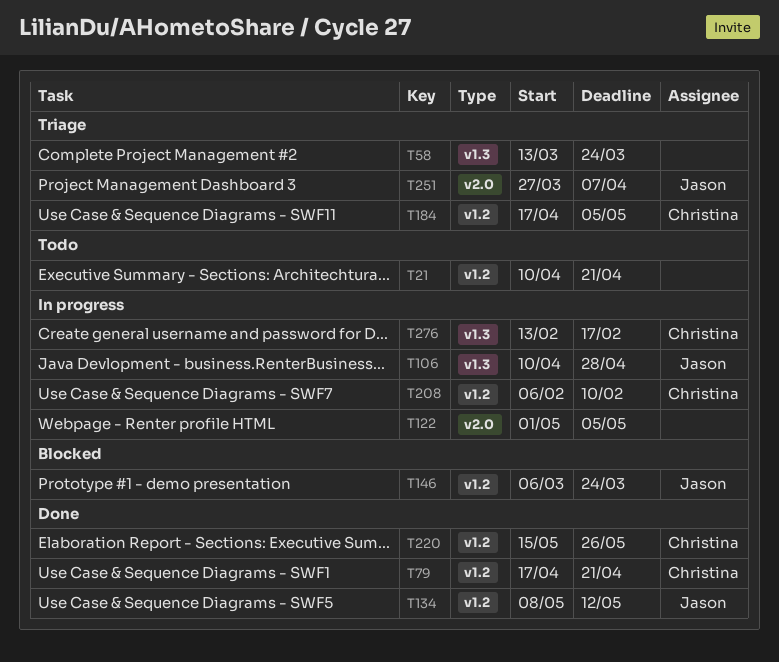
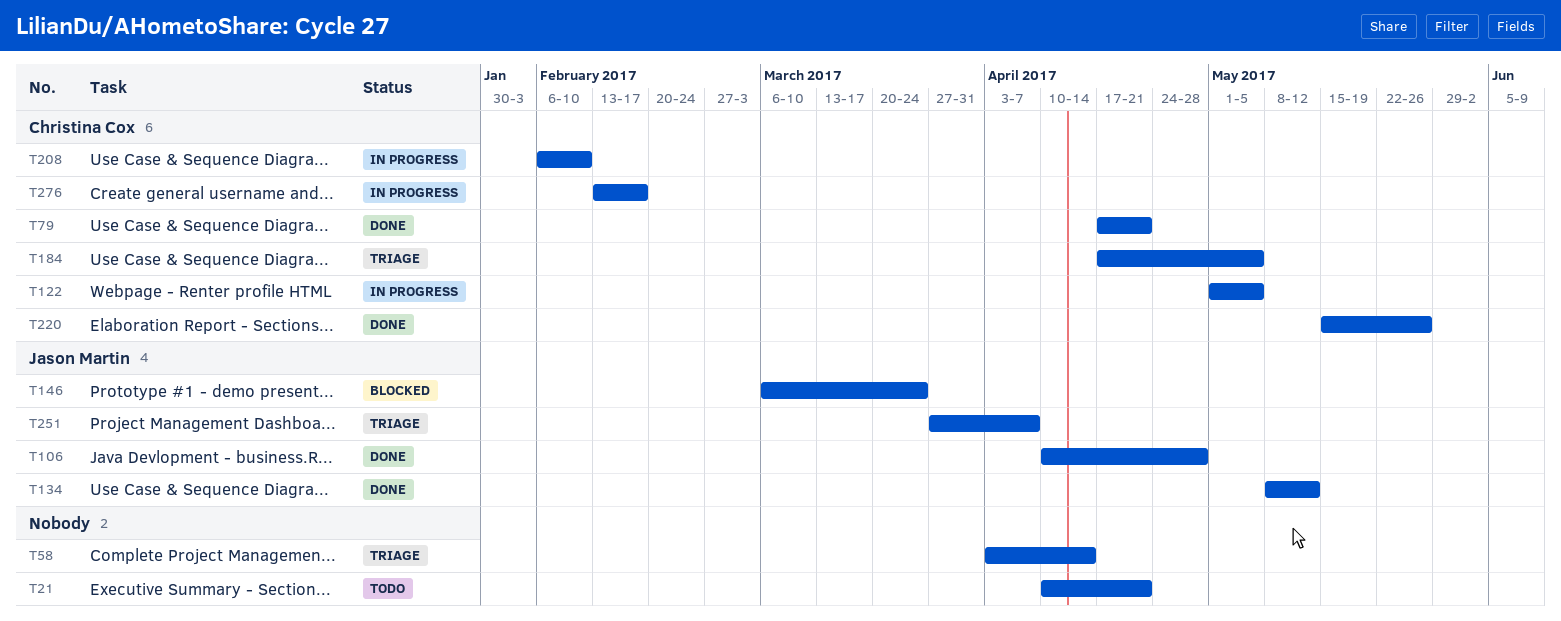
T58, start: Mar 13 -> Apr 3
T58, due: Mar 24 -> Apr 14
T106, status: In progress -> Done
T122, owner: none -> Christina Cox

